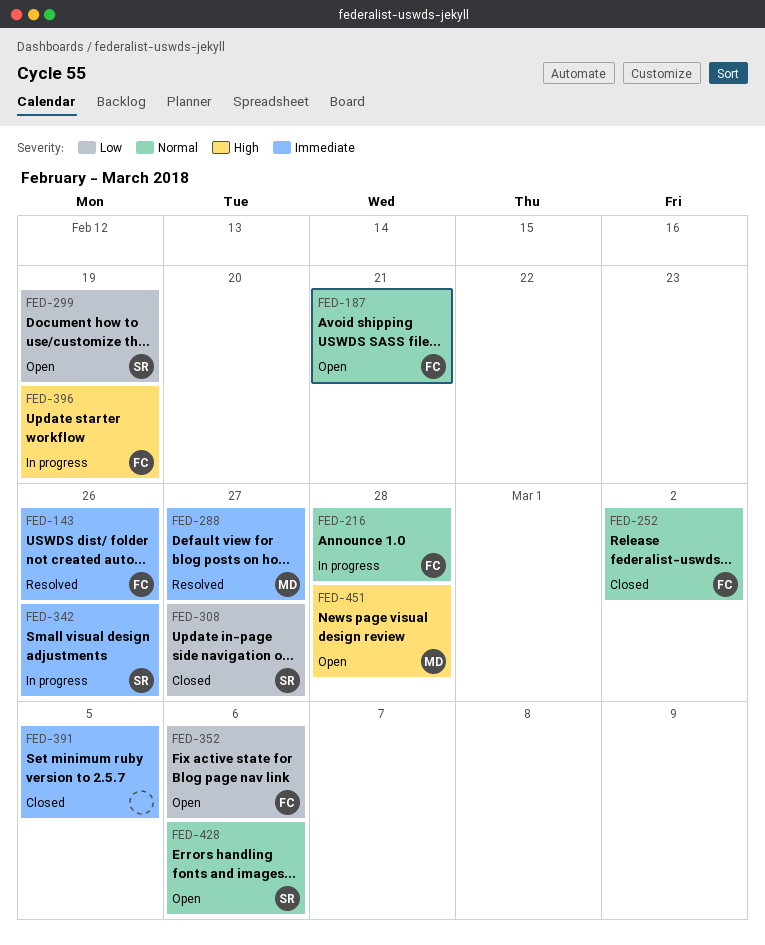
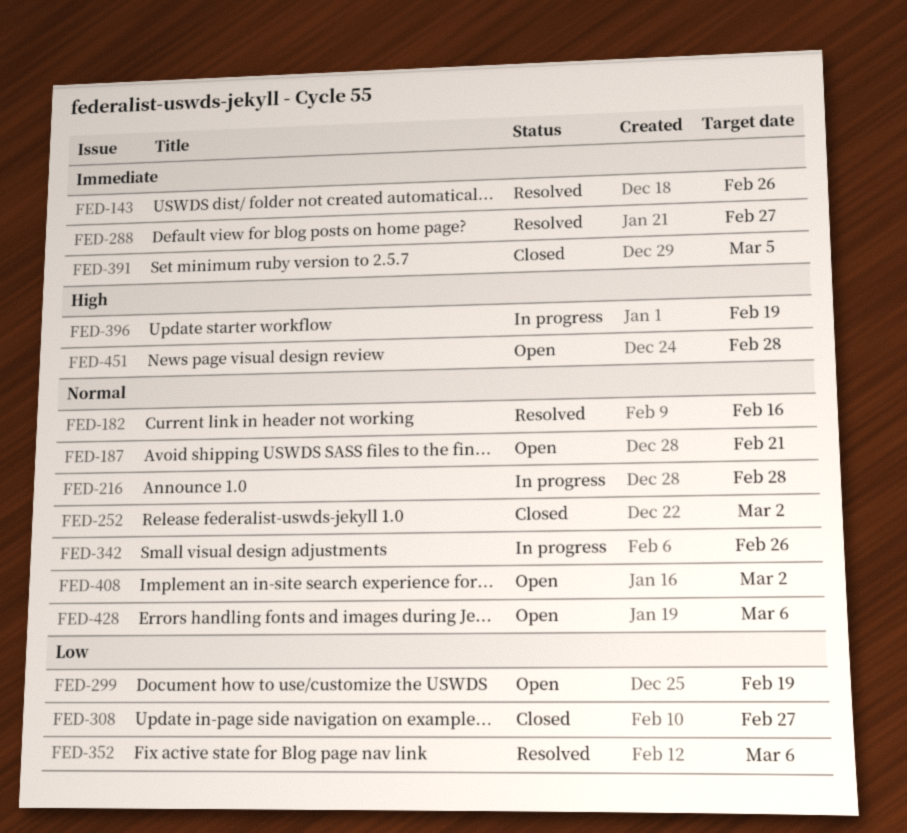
FED-182: none -> present
FED-342, priority: Immediate -> Normal
FED-352, status: Open -> Resolved
FED-408: none -> present

